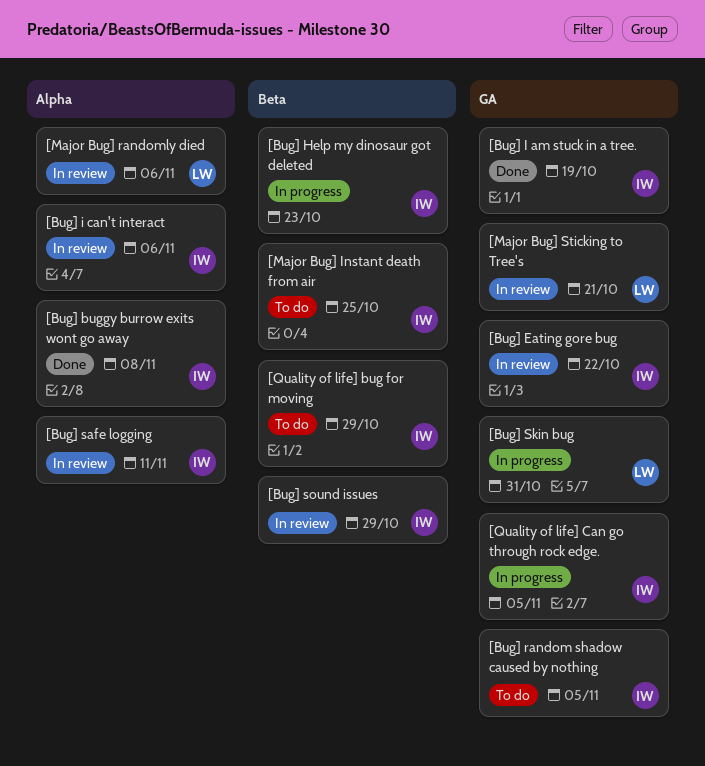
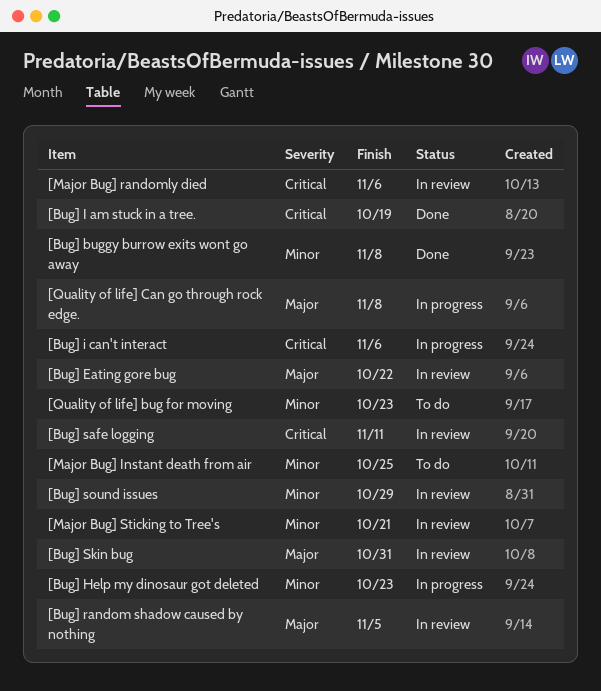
[Bug] i can't interact, status: In review -> In progress
[Bug] random shadow caused by nothing, status: To do -> In review
[Bug] Skin bug, status: In progress -> In review
[Quality of life] bug for moving, due: Oct 29 -> Oct 23
[Quality of life] Can go through rock edge., due: Nov 5 -> Nov 8

